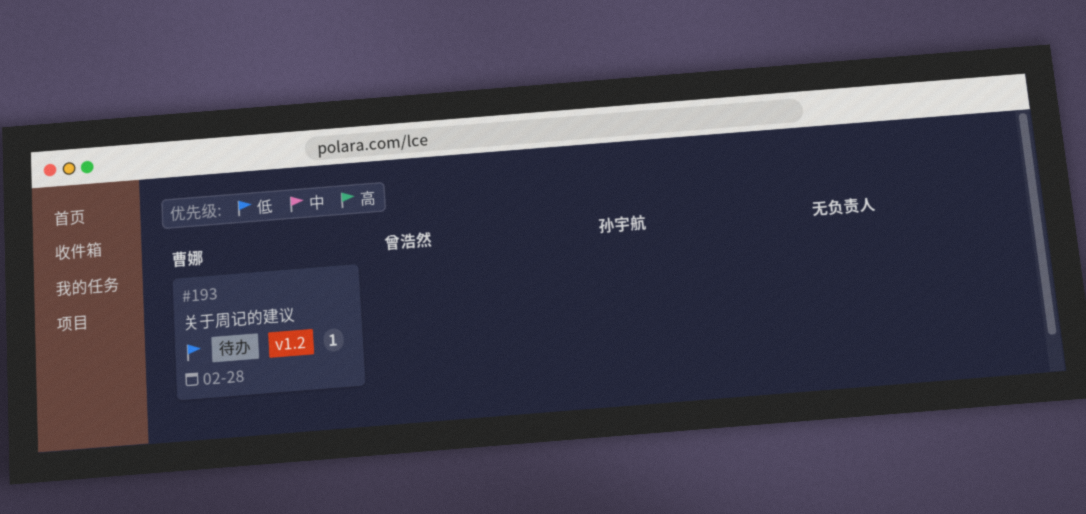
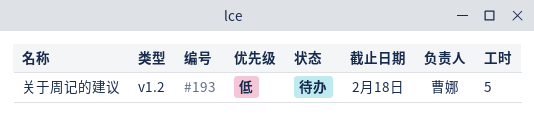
#193, estimate: 1 -> 5
#193, due: Feb 28 -> Feb 18

